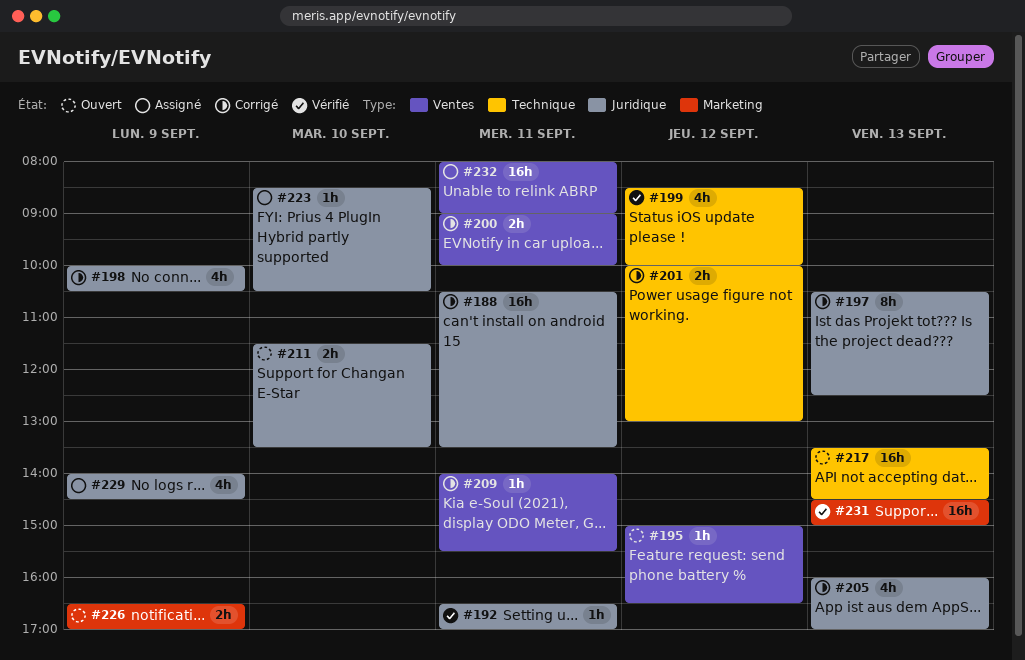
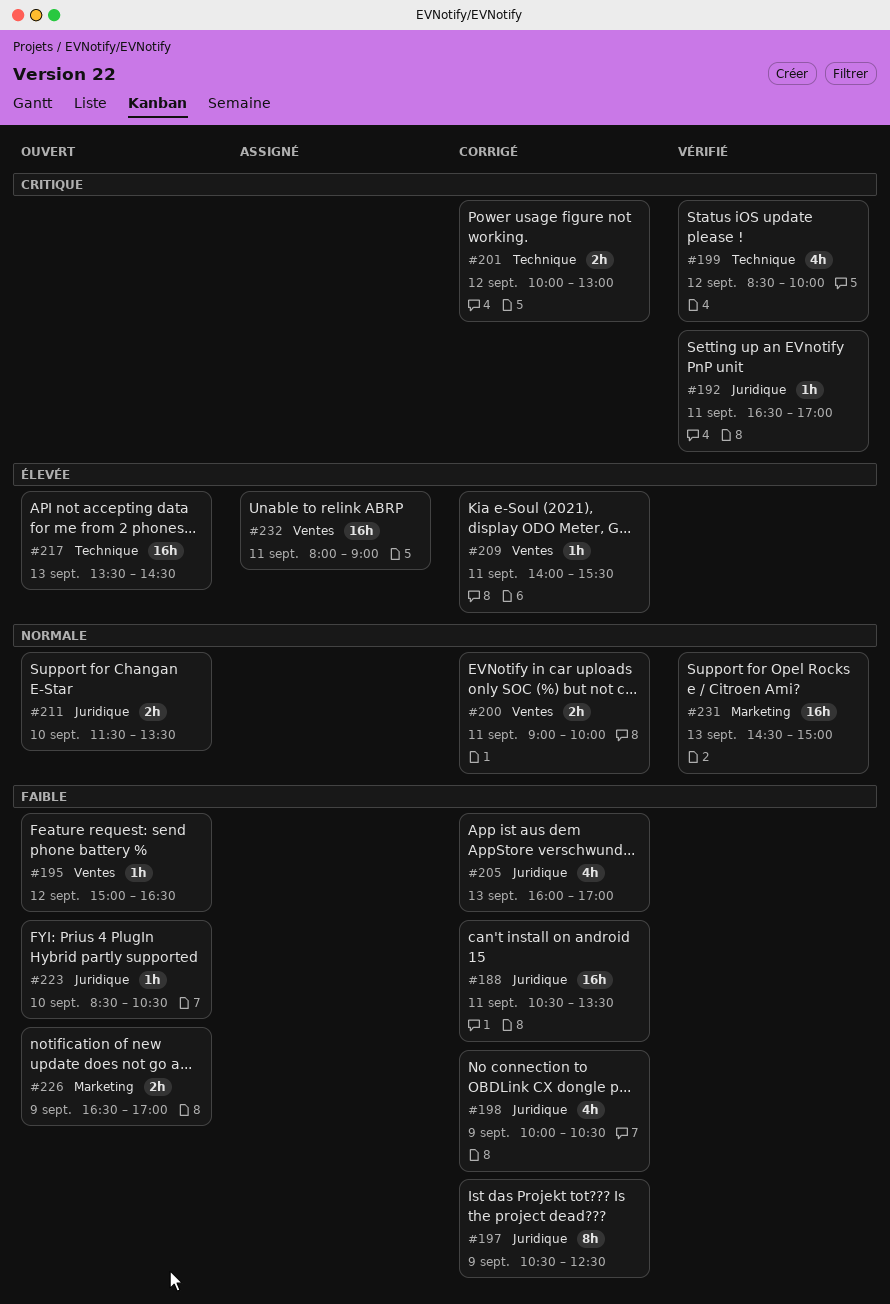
#197, day: Sep 13 -> Sep 9
#223, status: Assigné -> Ouvert
#229: present -> none

